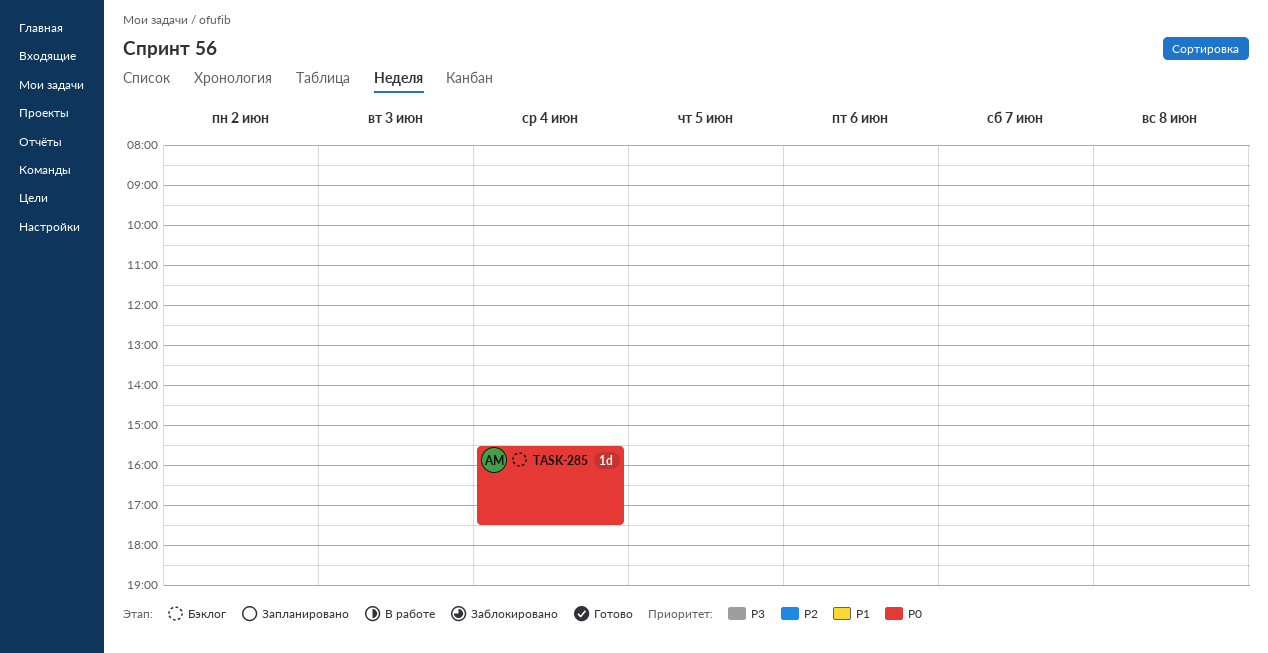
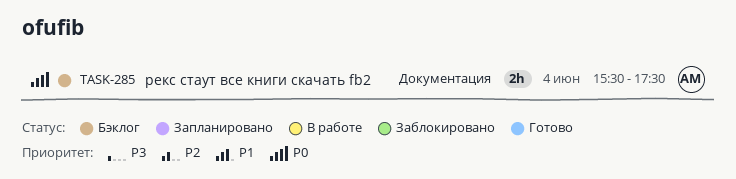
TASK-285, estimate: 1d -> 2h

